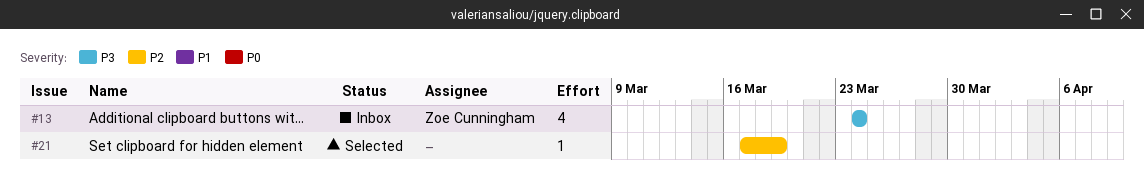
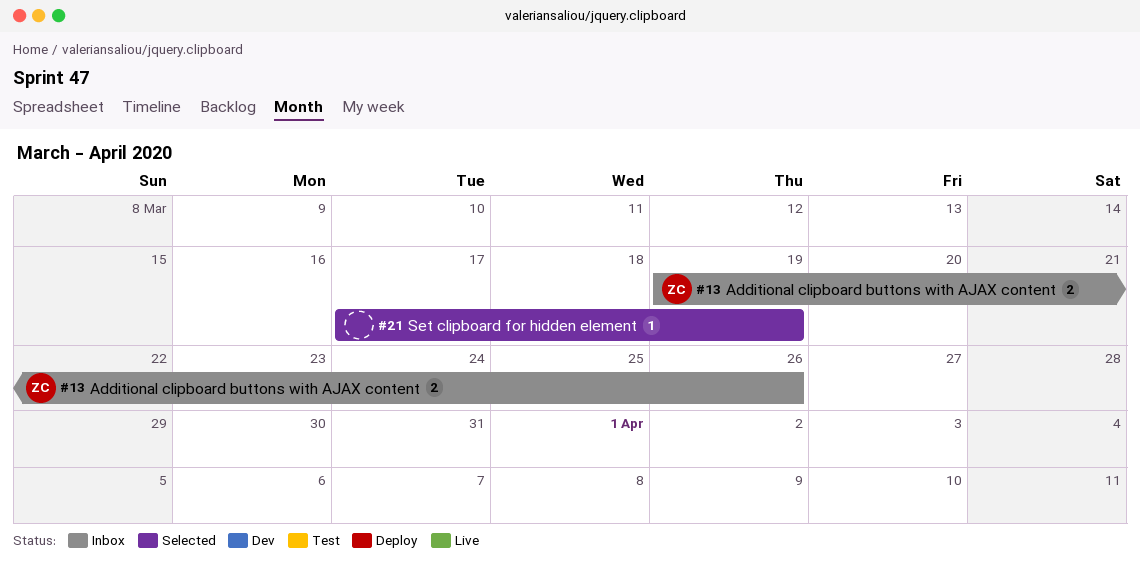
#13, estimate: 4 -> 2
#13, start: Mar 24 -> Mar 19
#13, due: Mar 24 -> Mar 26

